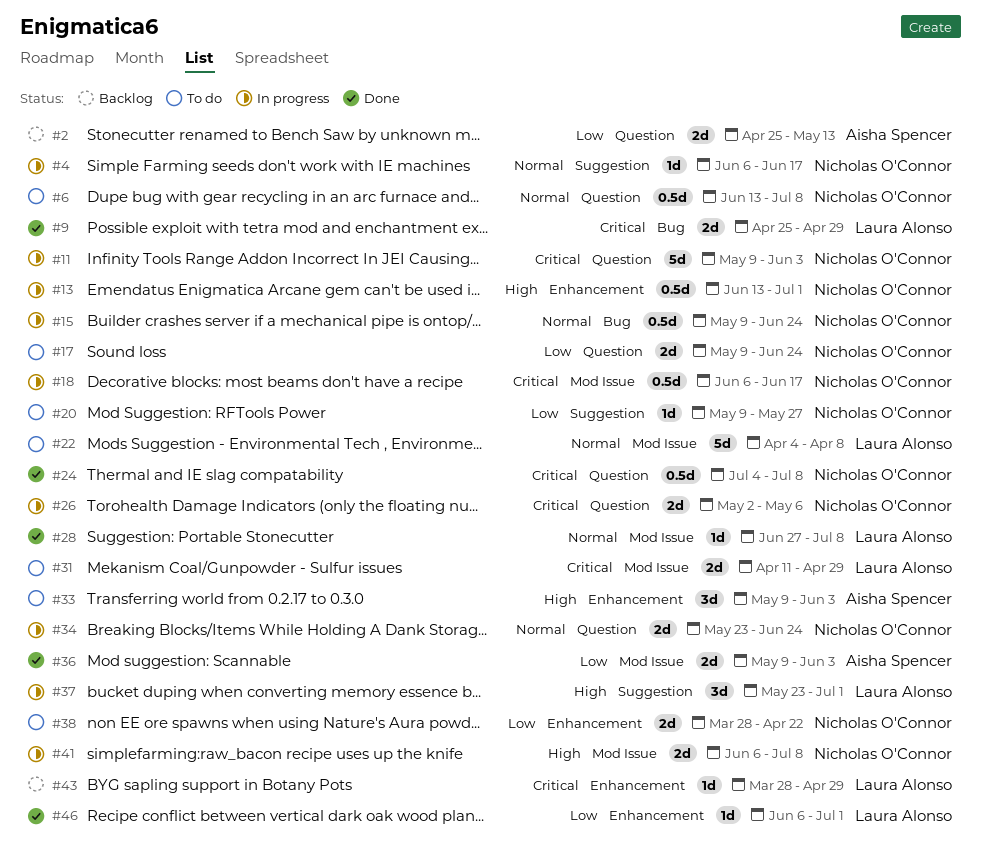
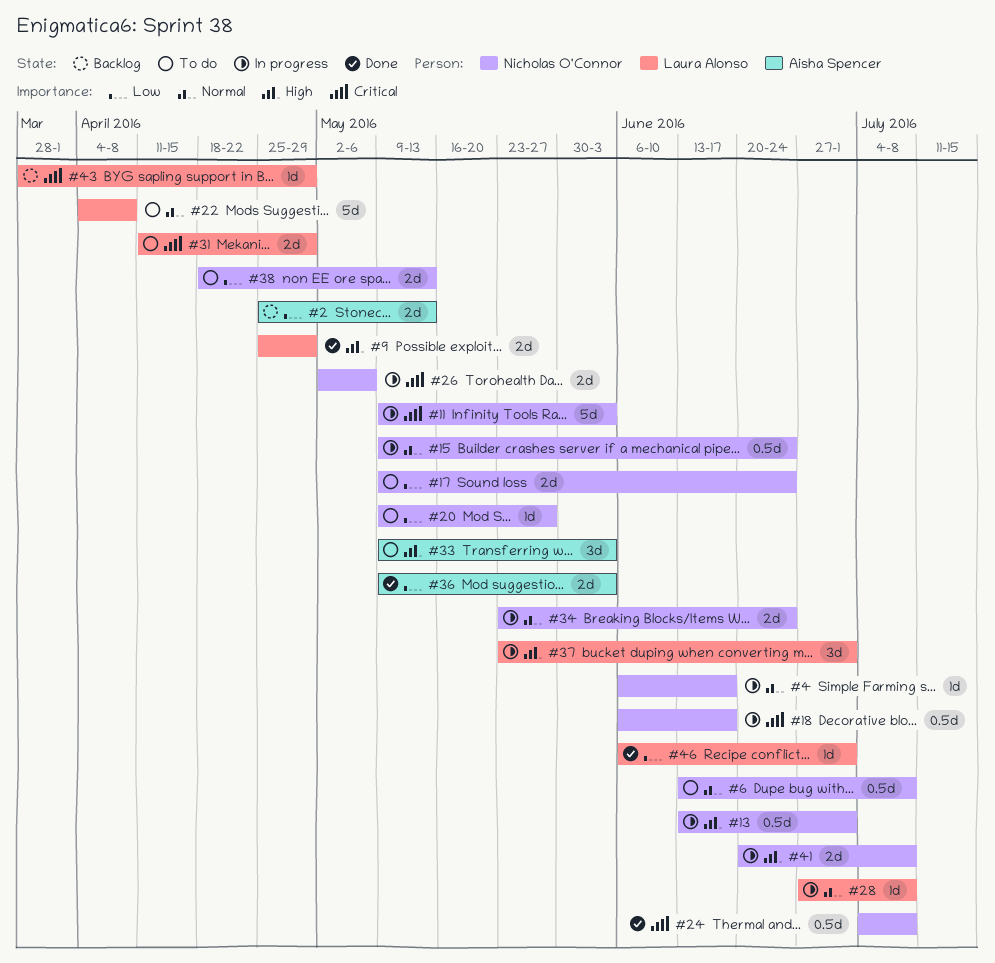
#9, priority: Critical -> High
#28, status: Done -> In progress
#38, start: Mar 28 -> Apr 18
#38, due: Apr 22 -> May 13
#41, start: Jun 6 -> Jun 20

